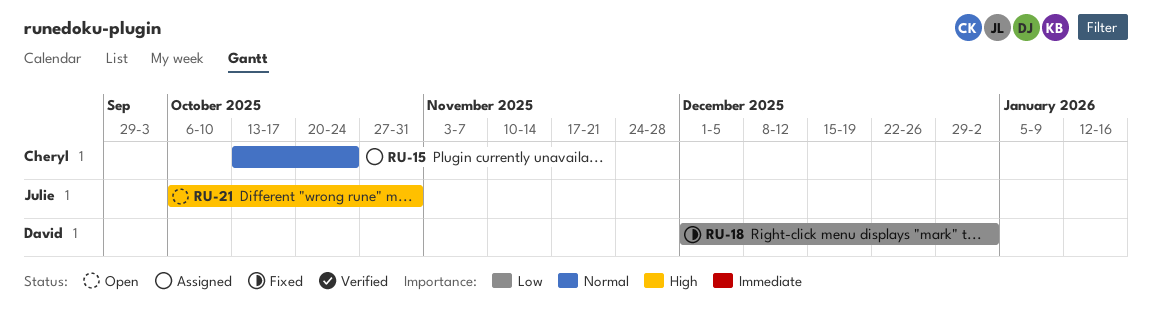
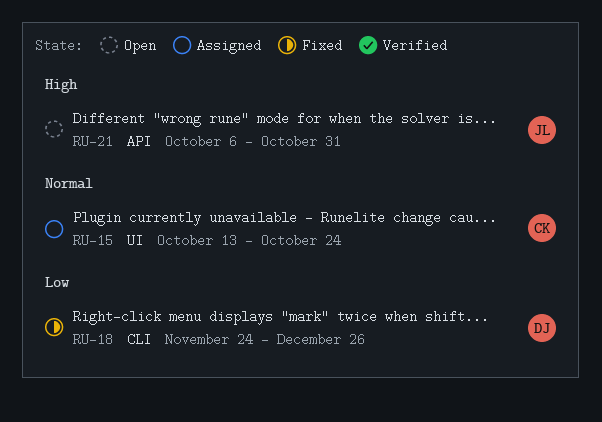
RU-18, start: Dec 1 -> Nov 24
RU-18, due: Jan 2 -> Dec 26

